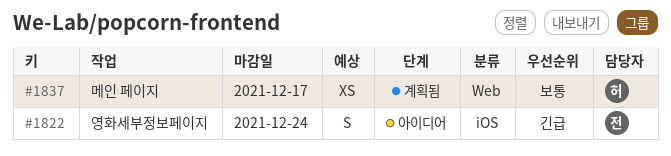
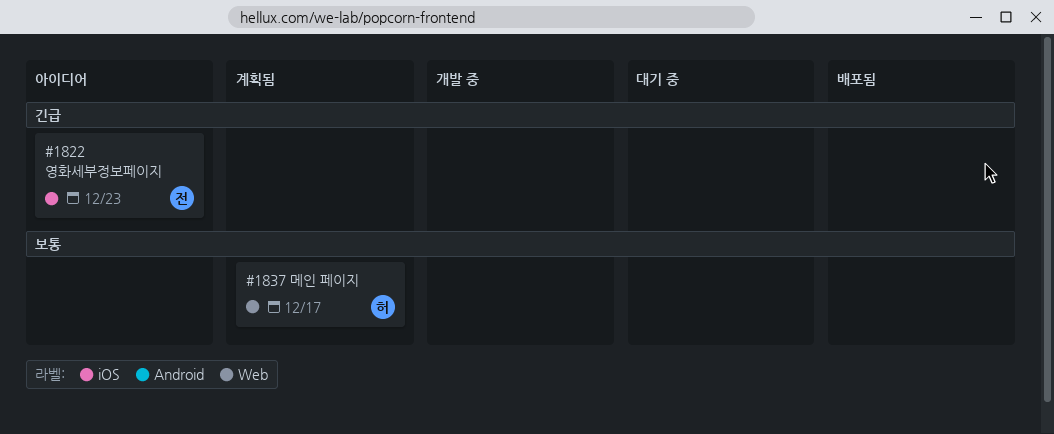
#1822, due: Dec 24 -> Dec 23

